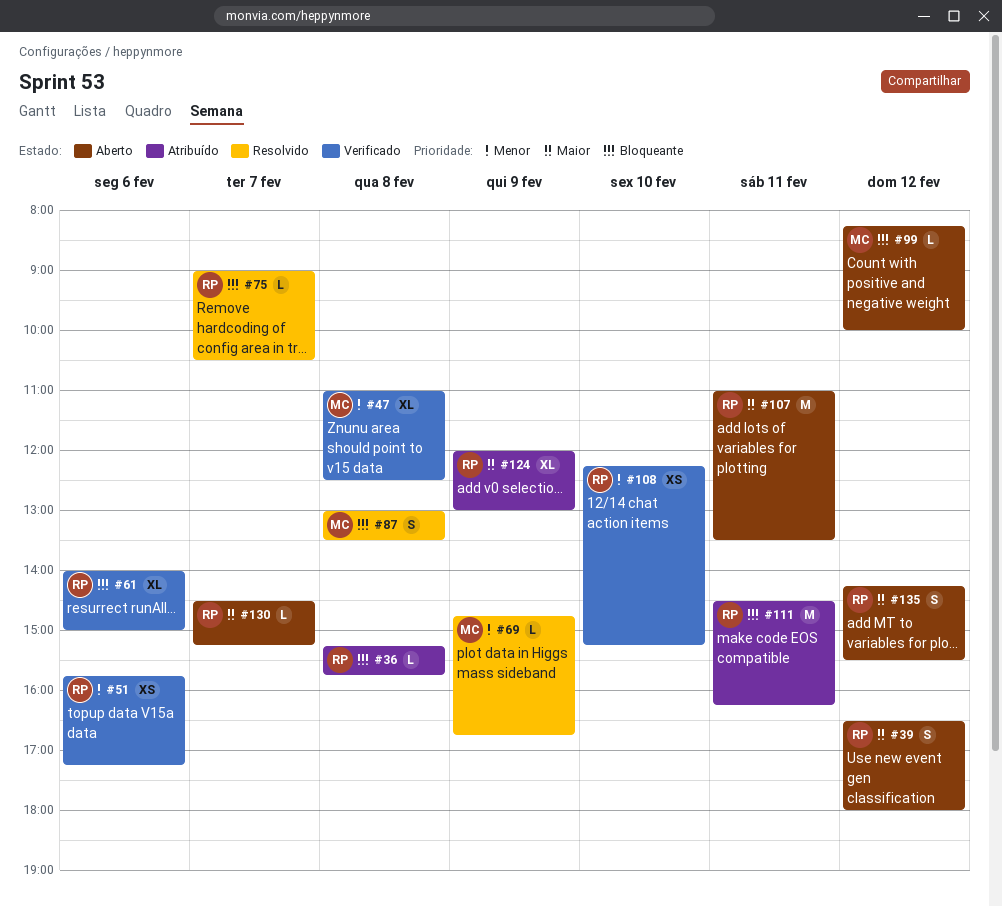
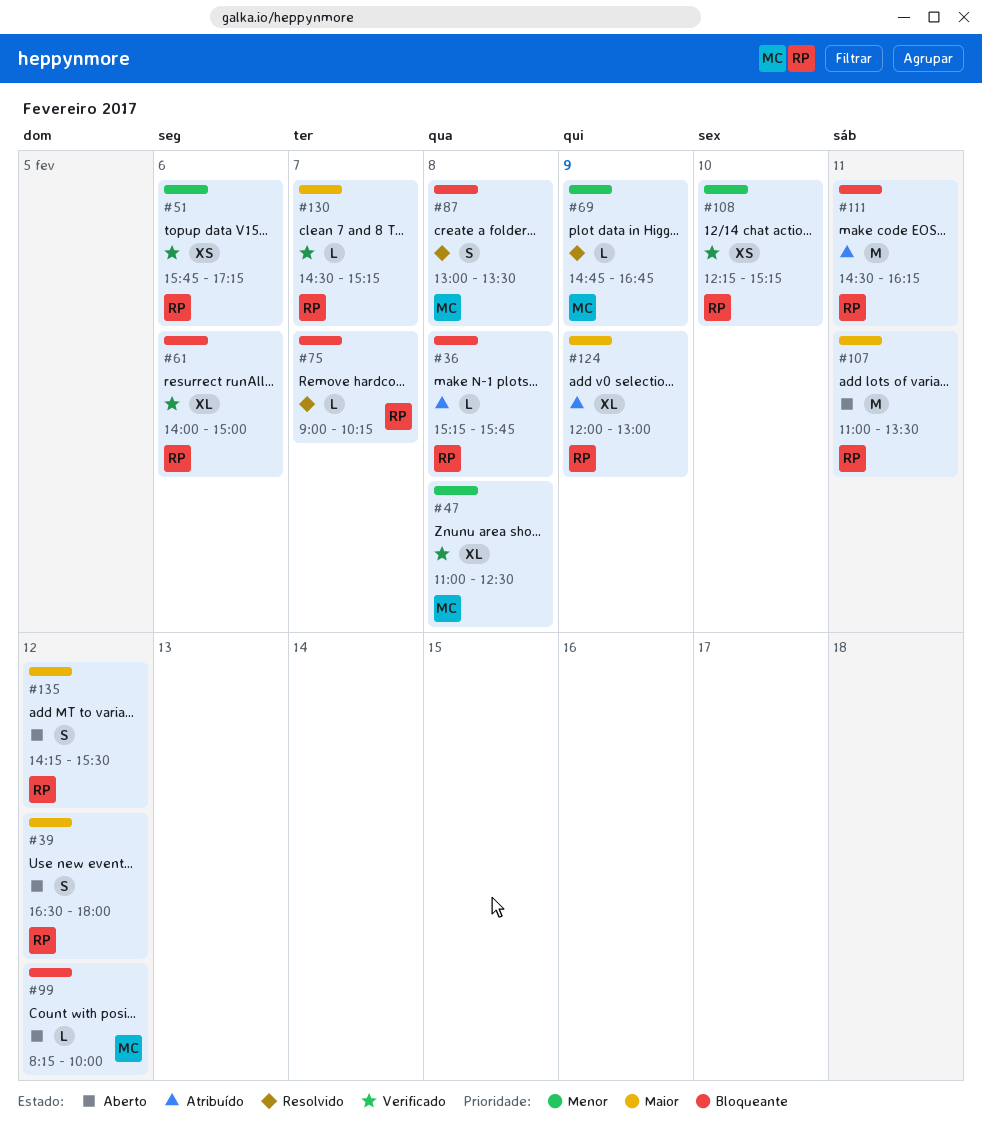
#75, ends: 10:30 -> 10:15
#130, status: Aberto -> Verificado

